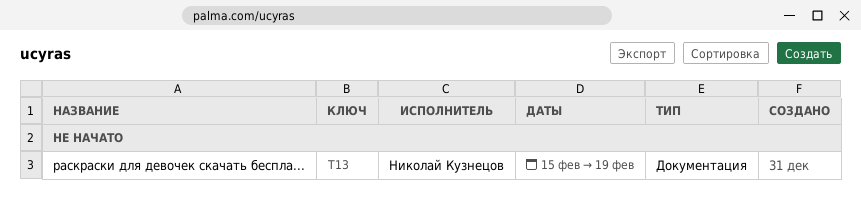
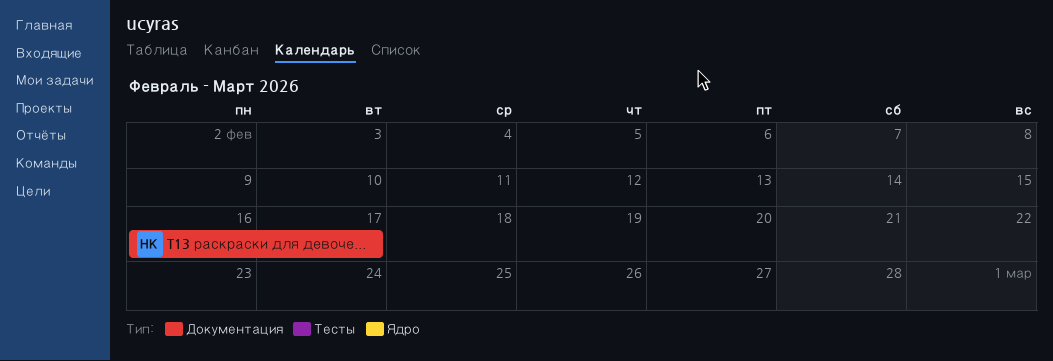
T13, start: Feb 15 -> Feb 16
T13, due: Feb 19 -> Feb 17

